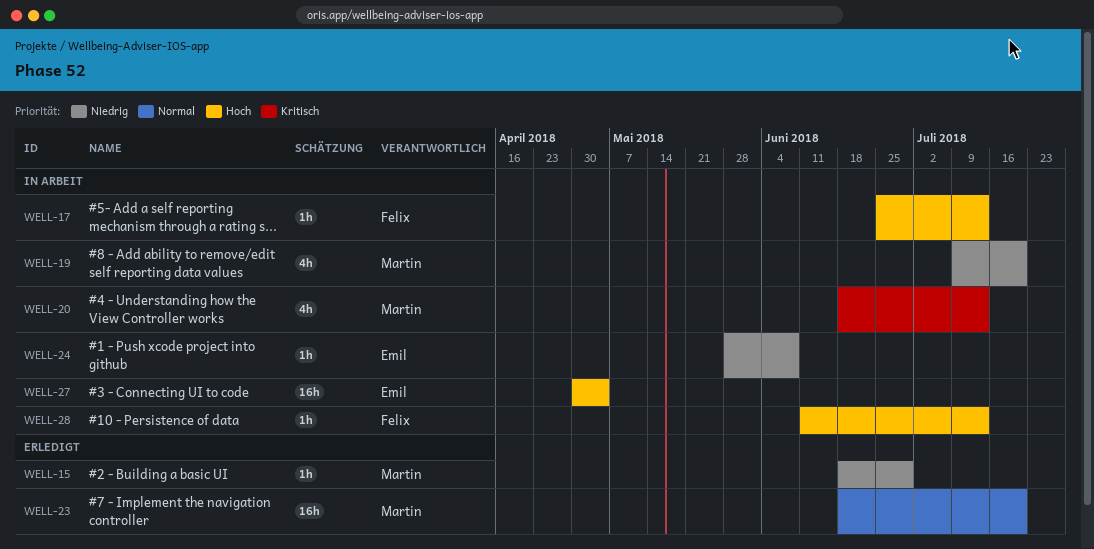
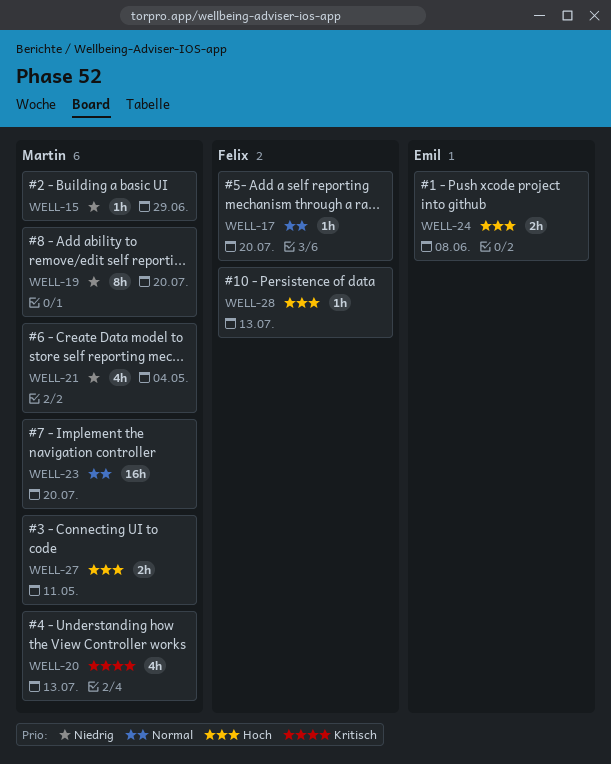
WELL-17, priority: Hoch -> Normal
WELL-17, due: Jul 13 -> Jul 20
WELL-19, estimate: 4h -> 8h
WELL-21: none -> present
WELL-24, priority: Niedrig -> Hoch
WELL-24, estimate: 1h -> 2h
WELL-27, owner: Emil -> Martin
WELL-27, estimate: 16h -> 2h
WELL-27, due: May 4 -> May 11

